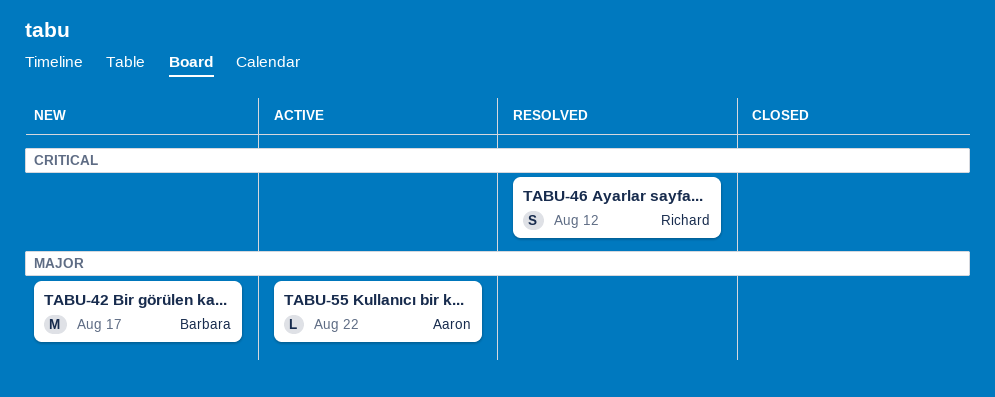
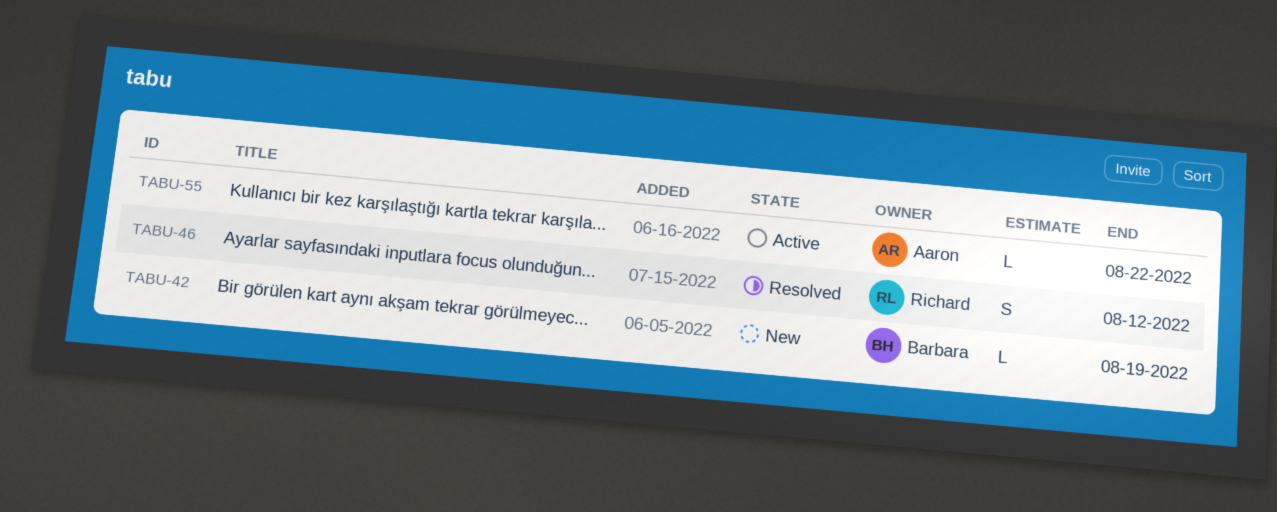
TABU-42, estimate: M -> L
TABU-42, due: Aug 17 -> Aug 19

